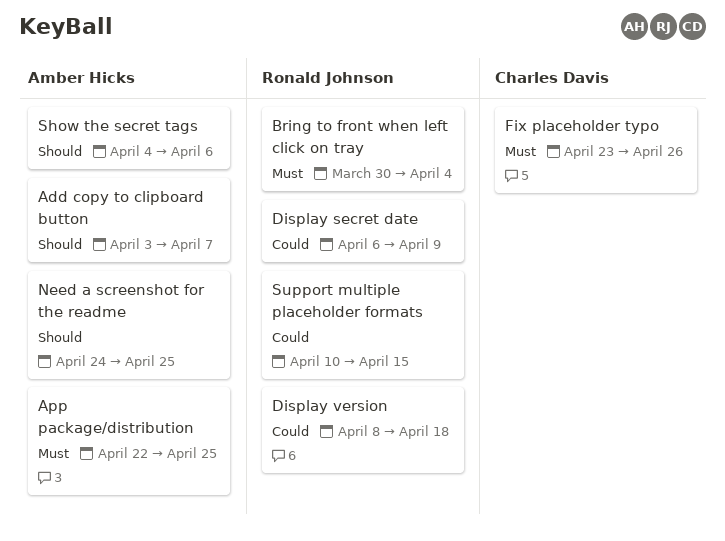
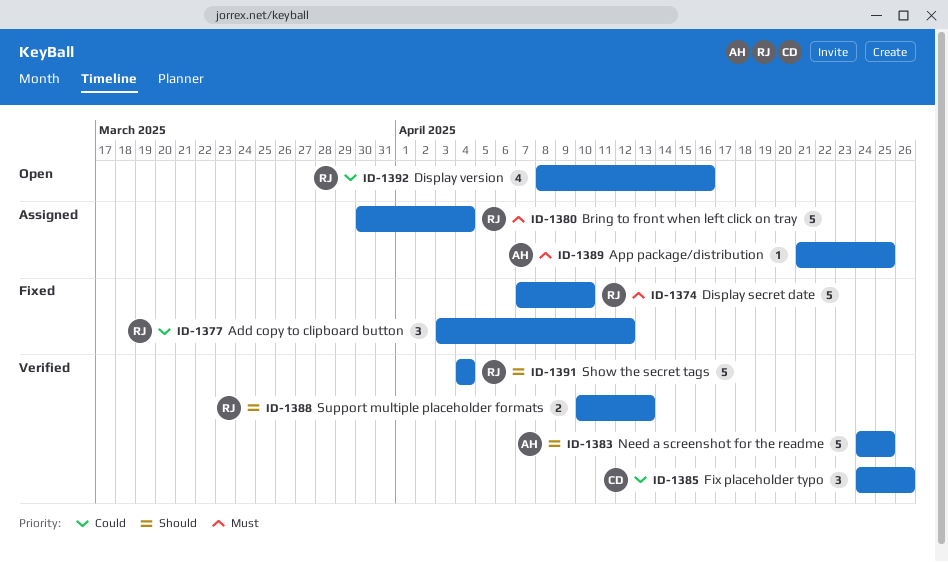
Add copy to clipboard button, owner: Amber Hicks -> Ronald Johnson
Add copy to clipboard button, priority: Should -> Could
Add copy to clipboard button, due: Apr 7 -> Apr 12
App package/distribution, start: Apr 22 -> Apr 21
Display secret date, priority: Could -> Must
Display secret date, start: Apr 6 -> Apr 7
Display secret date, due: Apr 9 -> Apr 10
Display version, due: Apr 18 -> Apr 16
Fix placeholder typo, priority: Must -> Could
Fix placeholder typo, start: Apr 23 -> Apr 24
Show the secret tags, owner: Amber Hicks -> Ronald Johnson
Show the secret tags, due: Apr 6 -> Apr 4
Support multiple placeholder formats, priority: Could -> Should
Support multiple placeholder formats, due: Apr 15 -> Apr 13

